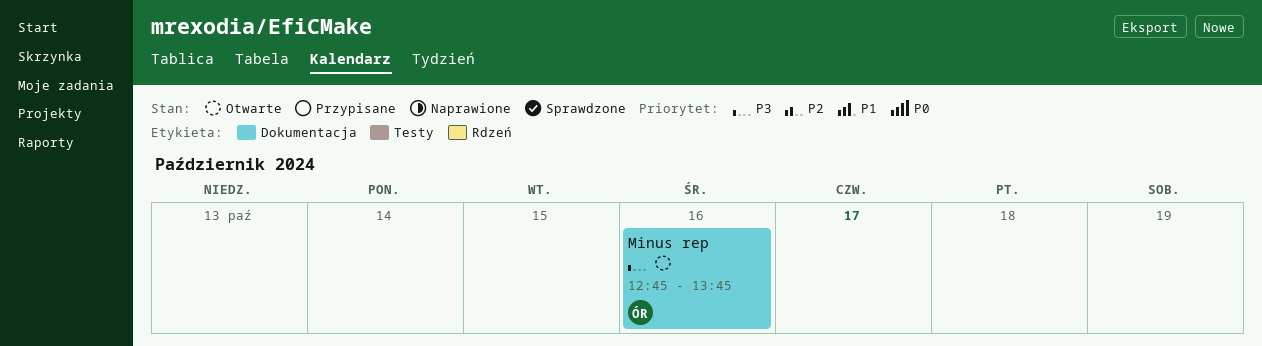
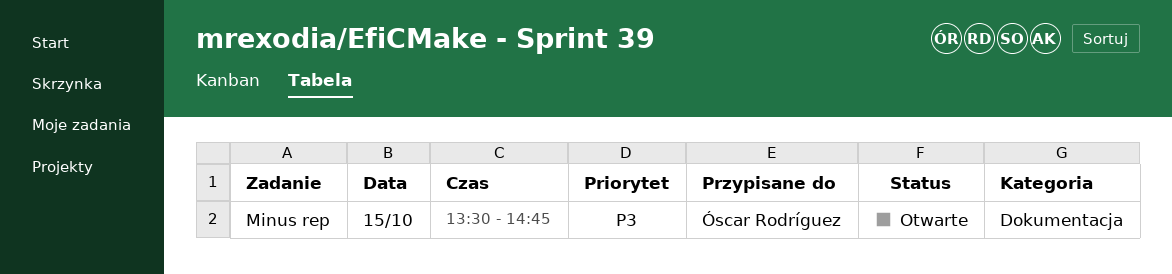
Minus rep, day: Oct 16 -> Oct 15
Minus rep, begins: 12:45 -> 13:30
Minus rep, ends: 13:45 -> 14:45

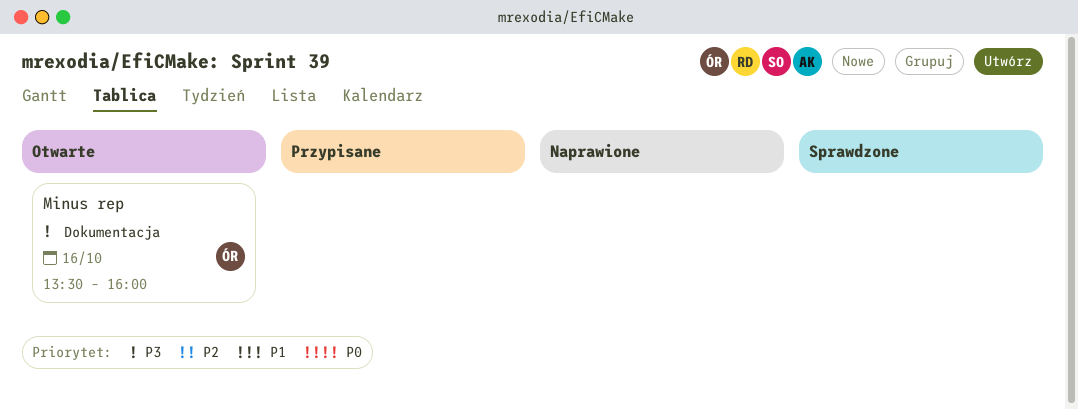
Minus rep, day: Oct 15 -> Oct 16
Minus rep, ends: 14:45 -> 16:00

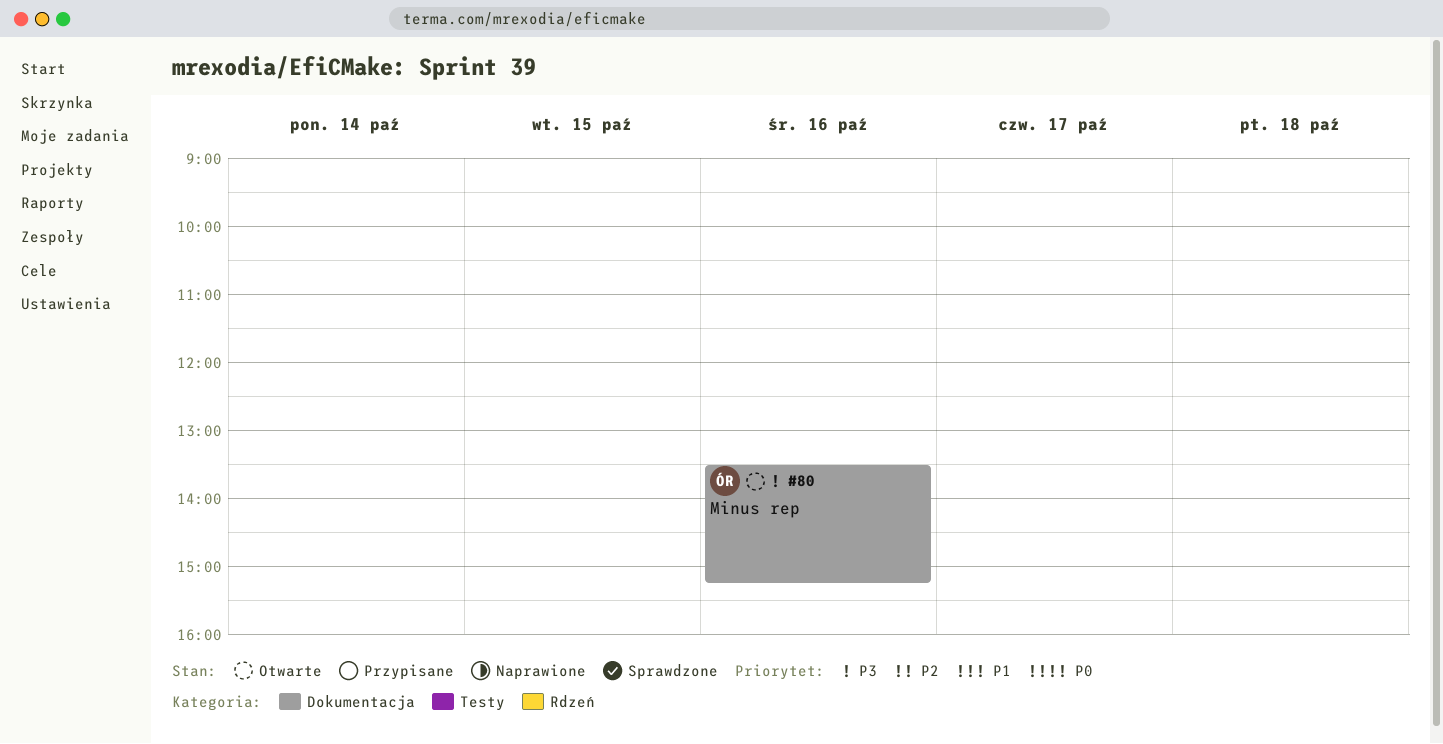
Minus rep, ends: 16:00 -> 15:15

